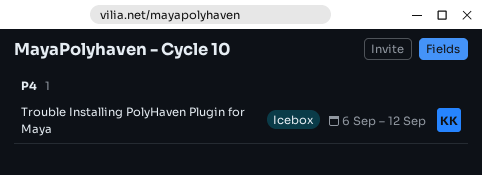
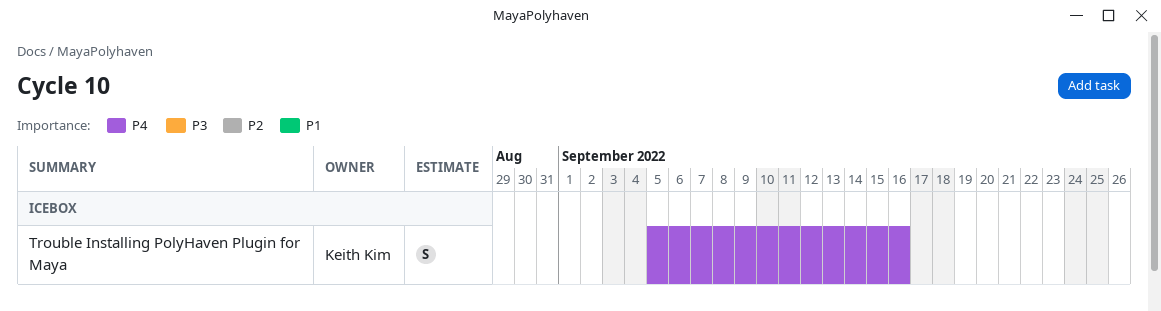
Trouble Installing PolyHaven Plugin for Maya, start: Sep 6 -> Sep 5
Trouble Installing PolyHaven Plugin for Maya, due: Sep 12 -> Sep 16

